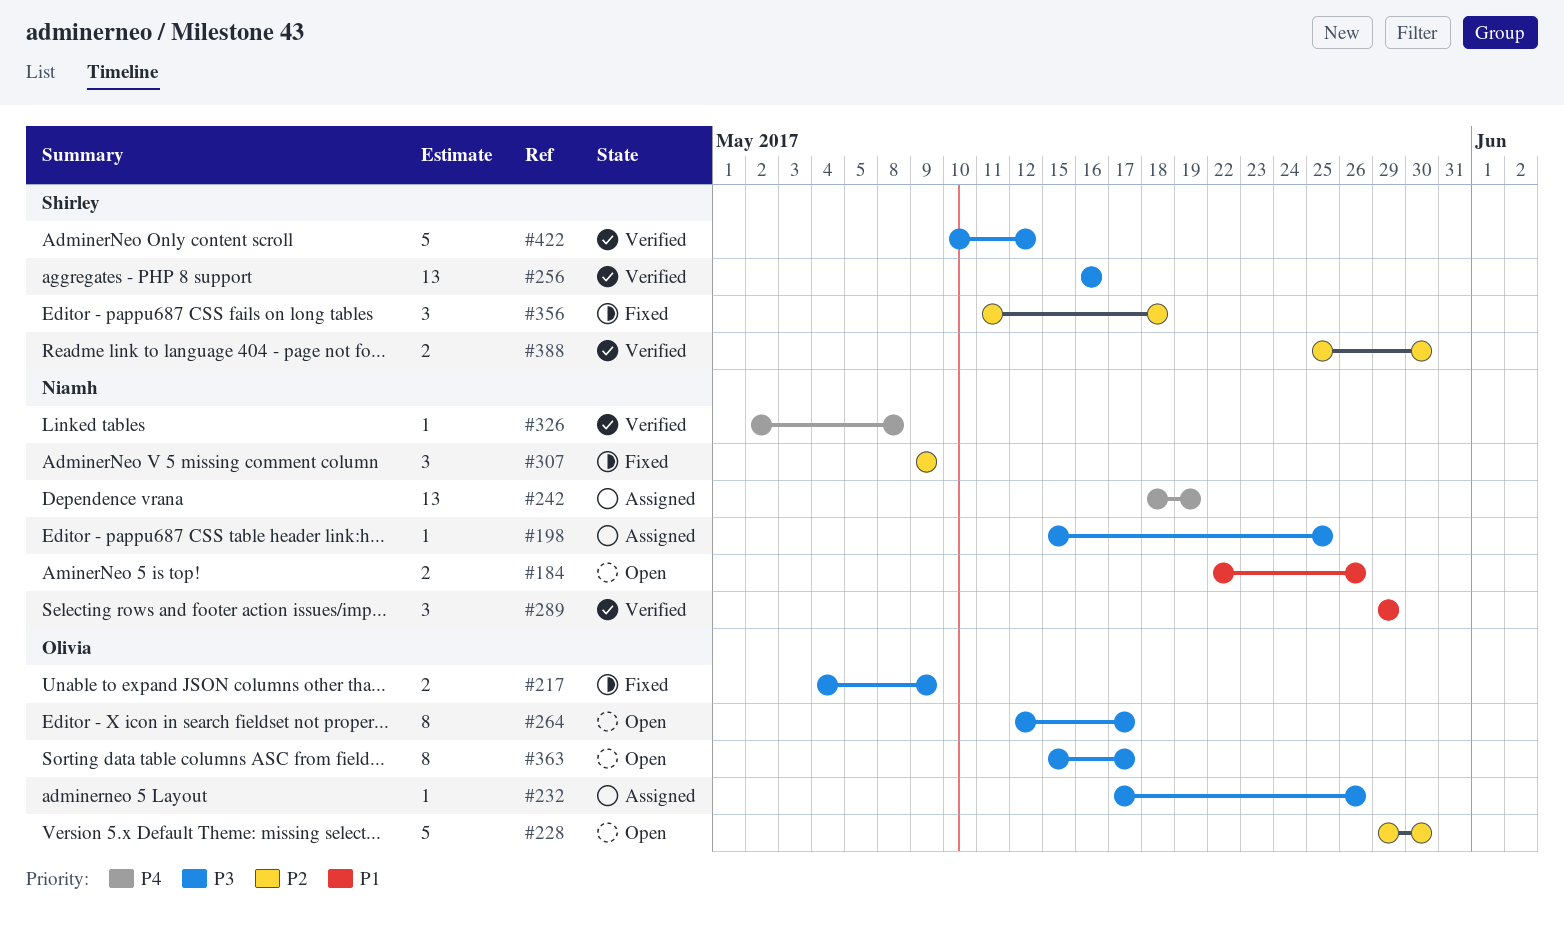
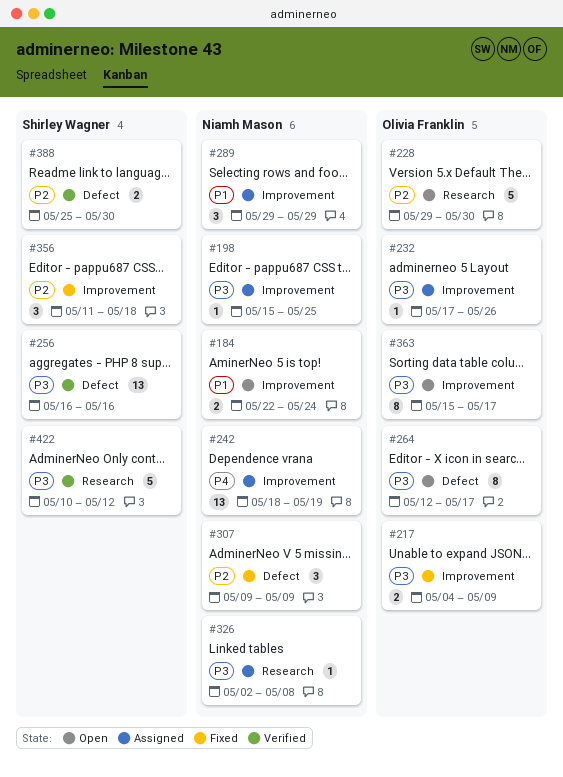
#184, due: May 26 -> May 24
#289, status: Verified -> Assigned
#326, status: Verified -> Assigned
#326, priority: P4 -> P3

